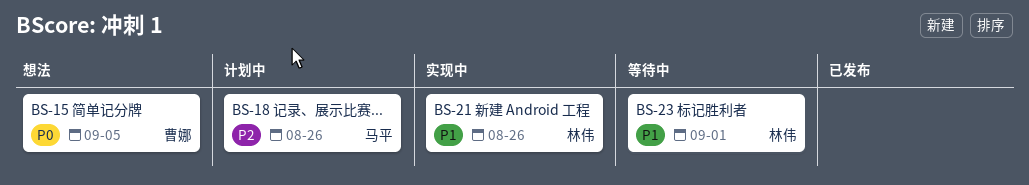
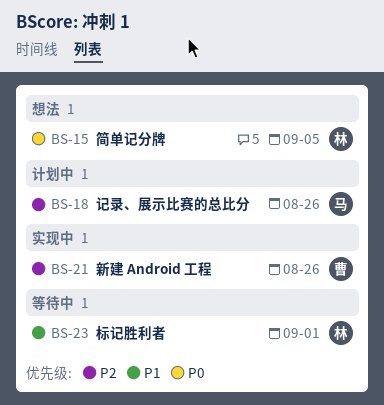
BS-15, owner: 曹娜 -> 林伟
BS-21, owner: 林伟 -> 曹娜
BS-21, priority: P1 -> P2

